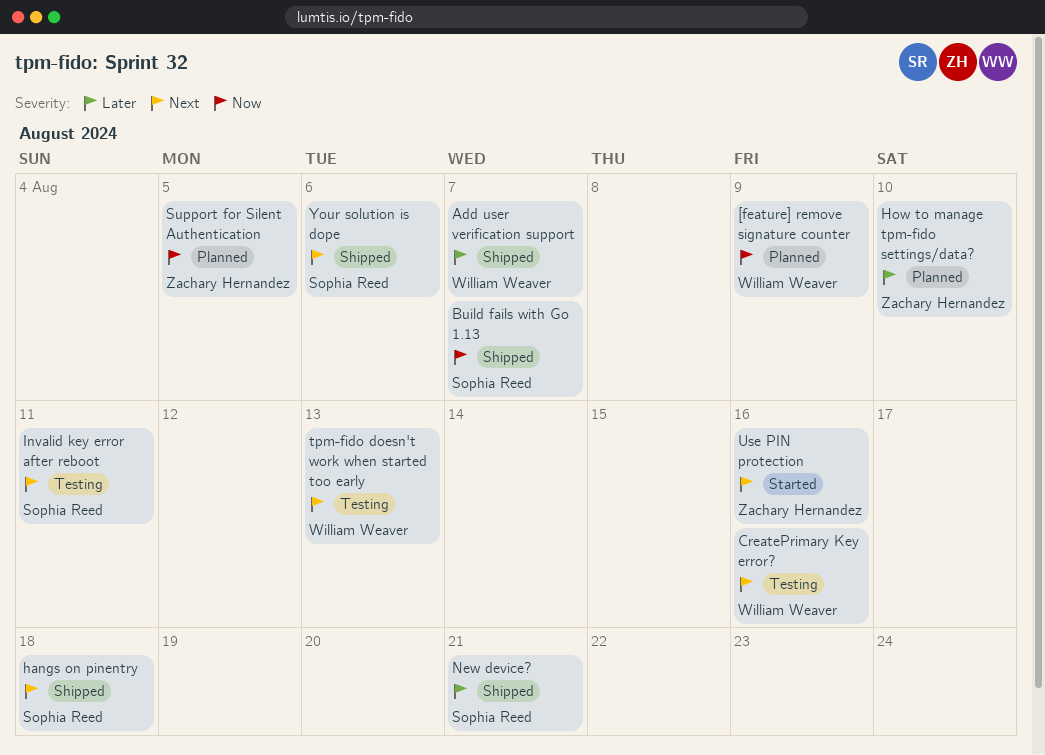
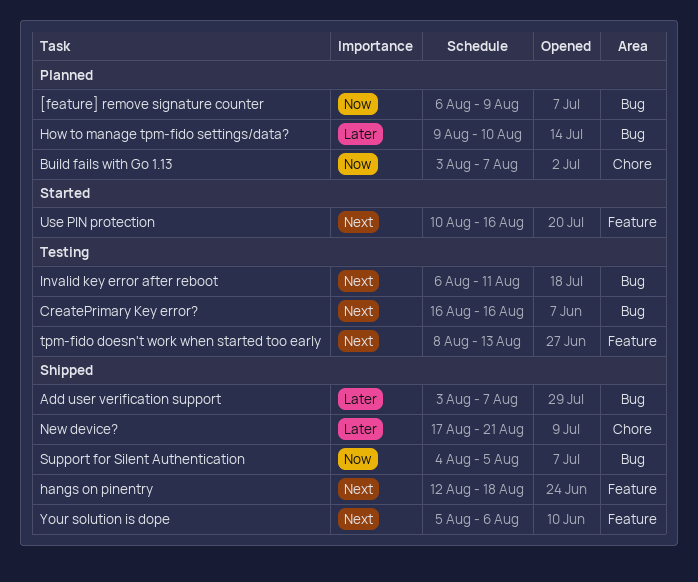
Build fails with Go 1.13, status: Shipped -> Planned
Support for Silent Authentication, status: Planned -> Shipped

